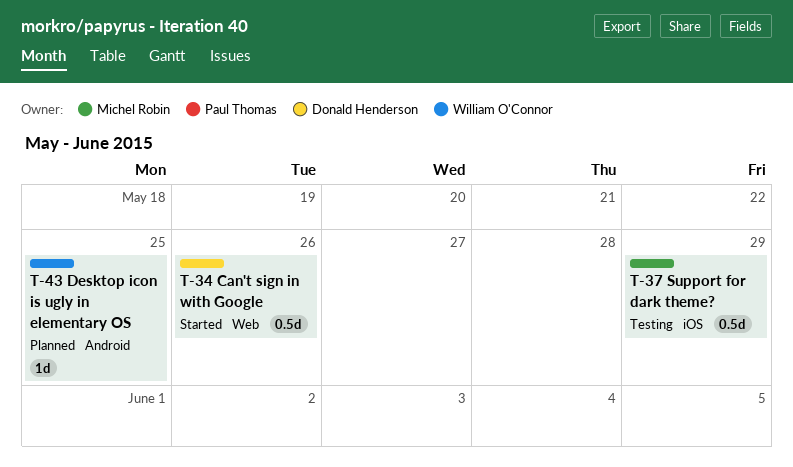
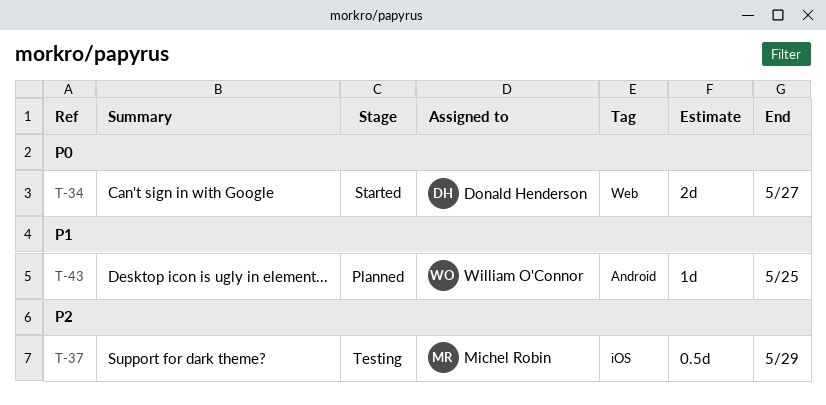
T-34, estimate: 0.5d -> 2d
T-34, due: May 26 -> May 27

